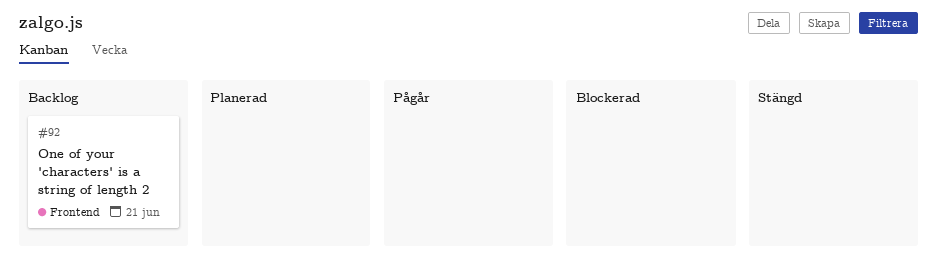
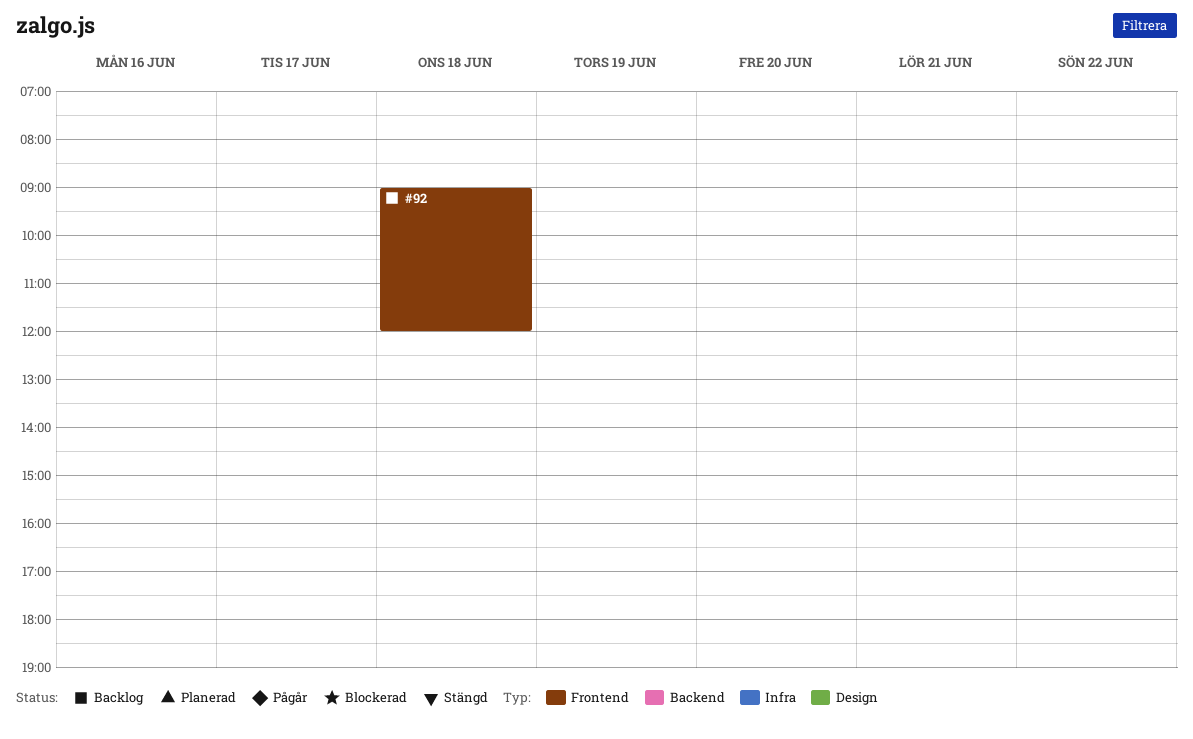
#92, day: Jun 21 -> Jun 18

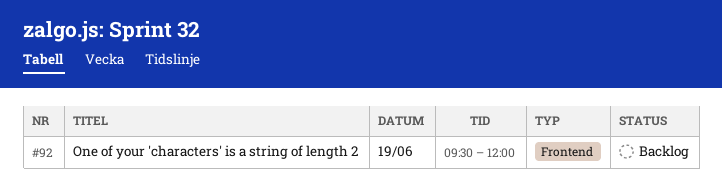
#92, day: Jun 18 -> Jun 19
#92, begins: 09:00 -> 09:30

